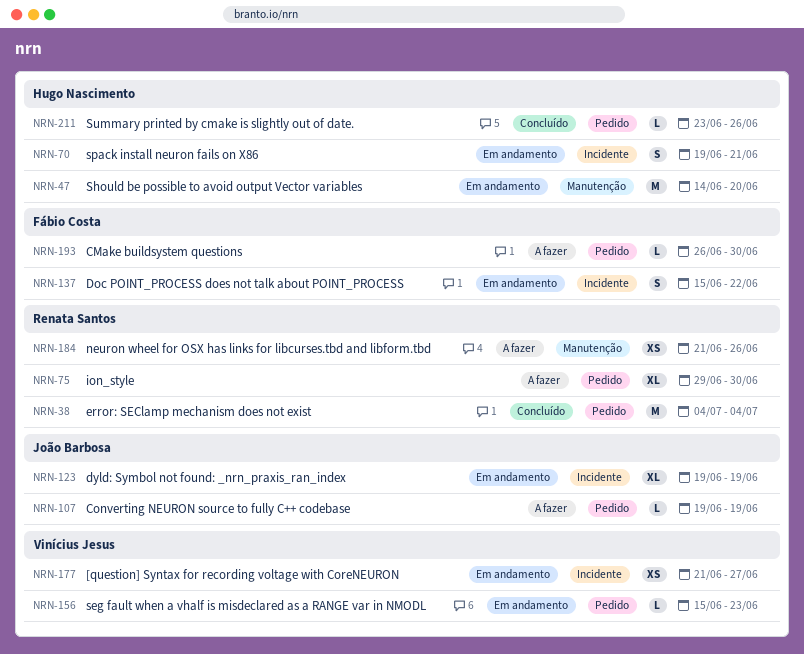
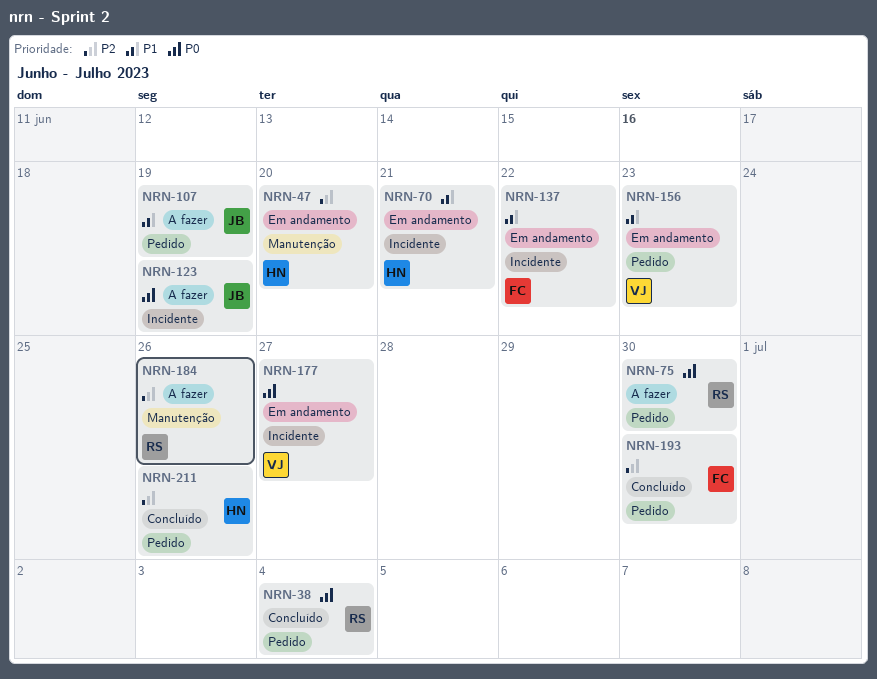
NRN-123, status: Em andamento -> A fazer
NRN-193, status: A fazer -> Concluído

